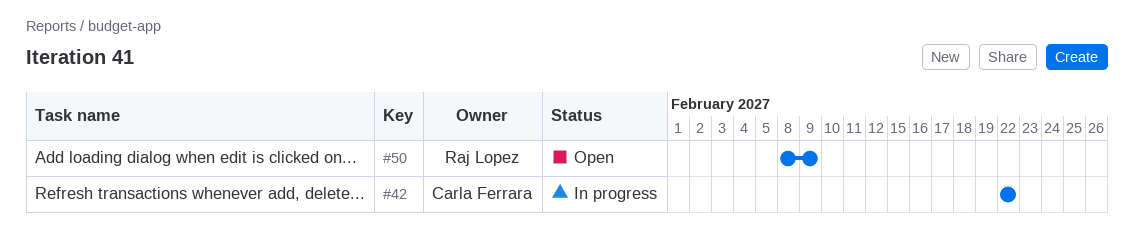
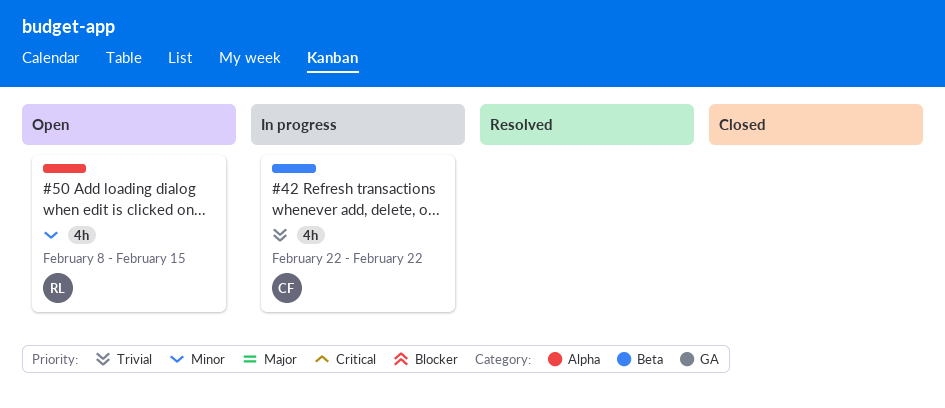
#50, due: Feb 9 -> Feb 15

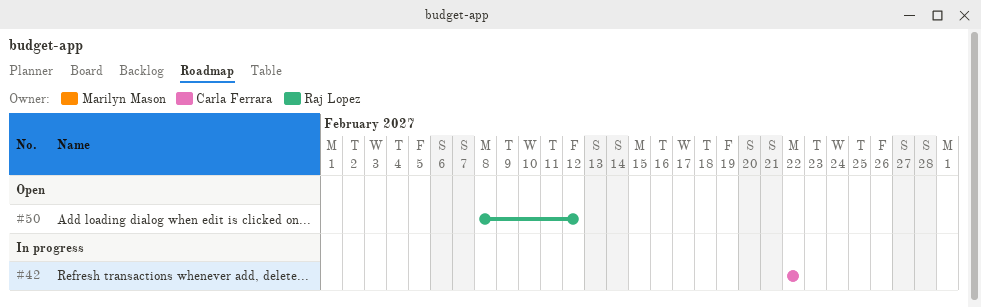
#50, due: Feb 15 -> Feb 12

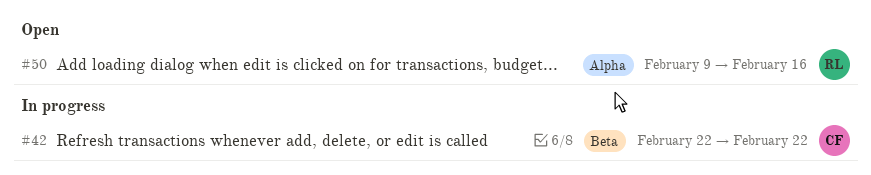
#50, start: Feb 8 -> Feb 9
#50, due: Feb 12 -> Feb 16

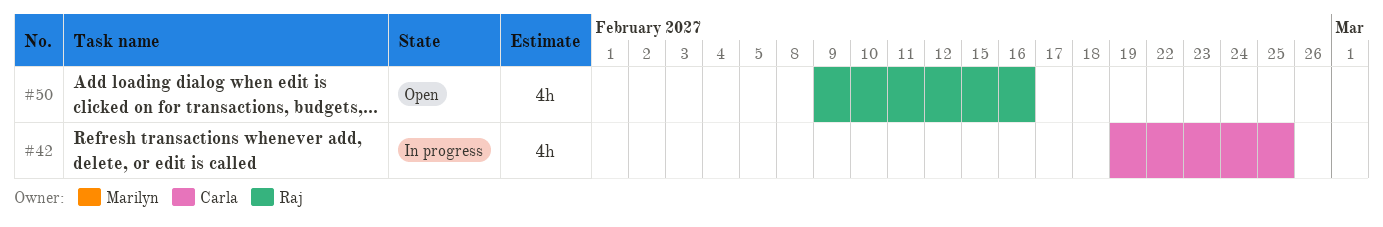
#42, start: Feb 22 -> Feb 19
#42, due: Feb 22 -> Feb 25

